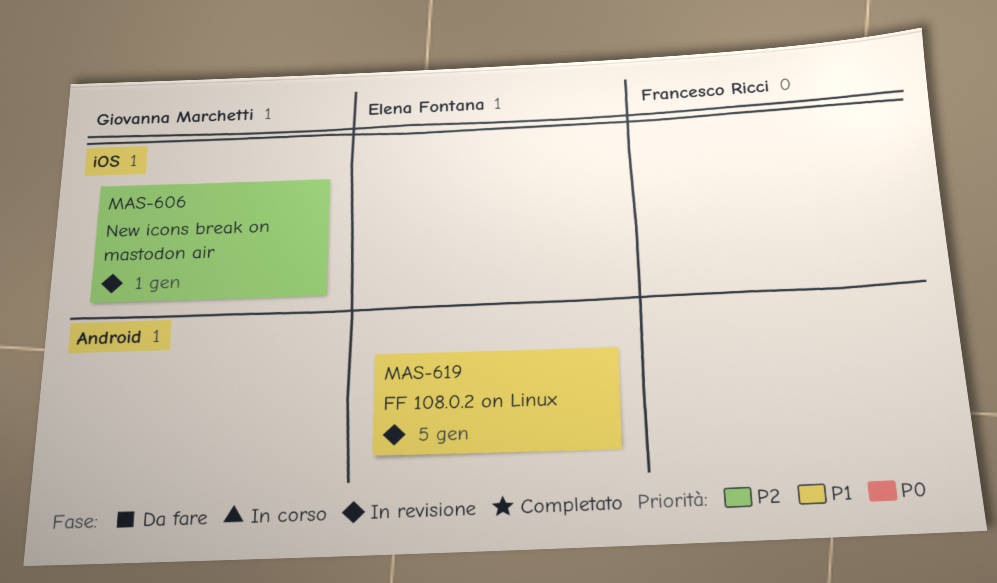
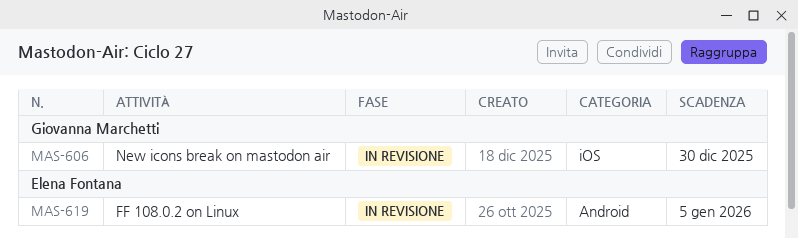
MAS-606, due: Jan 1 -> Dec 30

